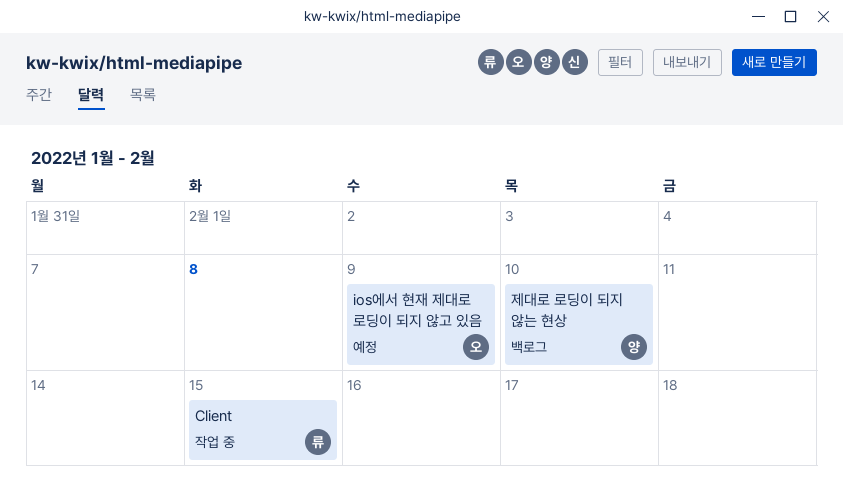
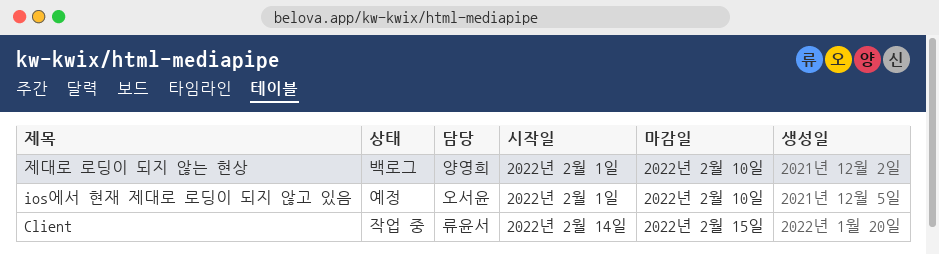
ios에서 현재 제대로 로딩이 되지 않고 있음, due: Feb 9 -> Feb 10

